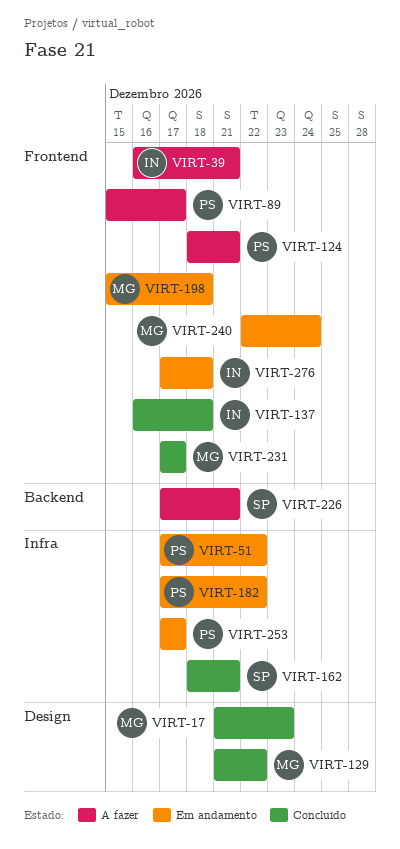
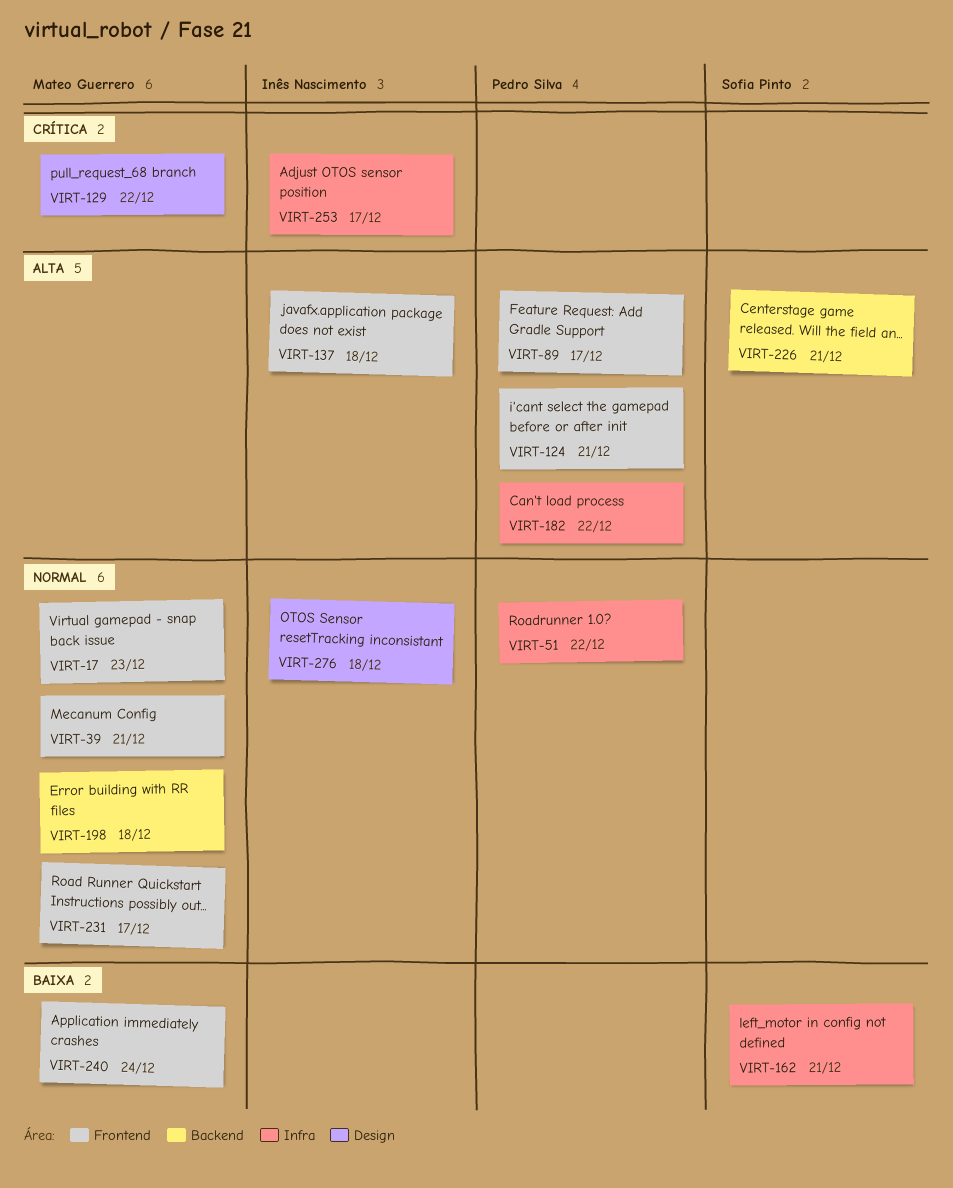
VIRT-17, label: Design -> Frontend
VIRT-39, owner: Inês Nascimento -> Mateo Guerrero
VIRT-198, label: Frontend -> Backend
VIRT-253, owner: Pedro Silva -> Inês Nascimento
VIRT-276, label: Frontend -> Design

